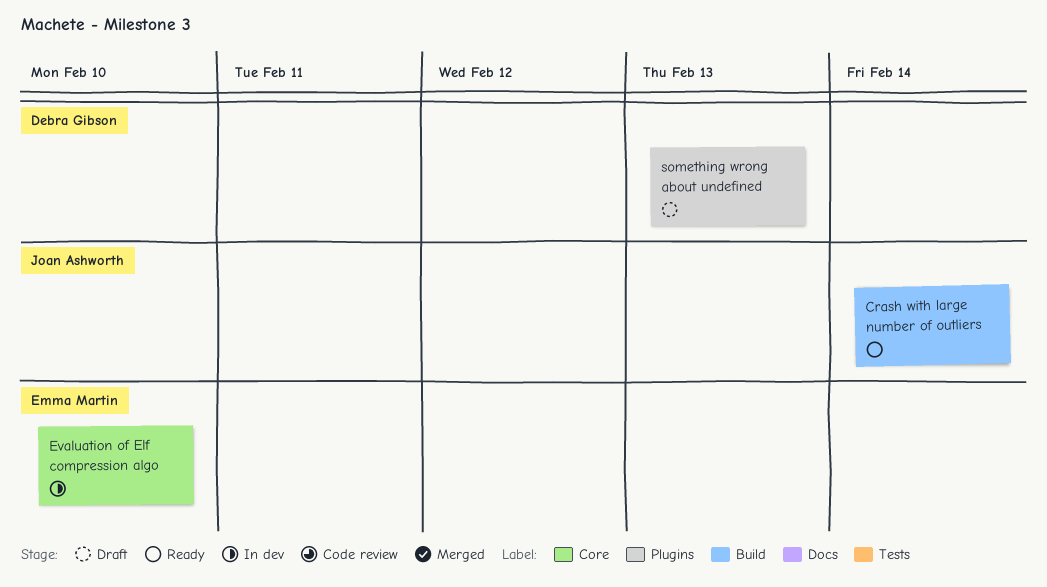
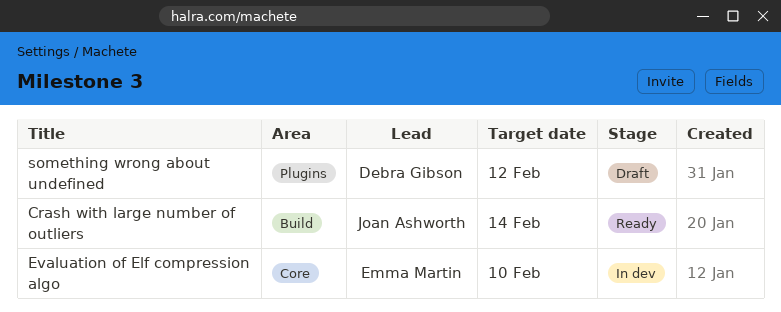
something wrong about undefined, due: Feb 13 -> Feb 12

